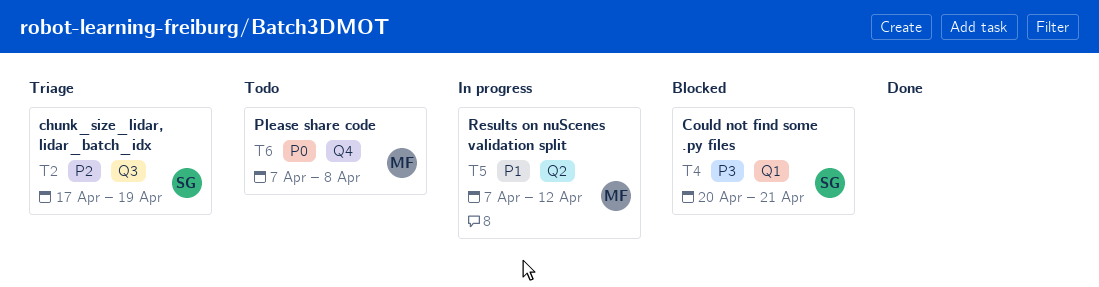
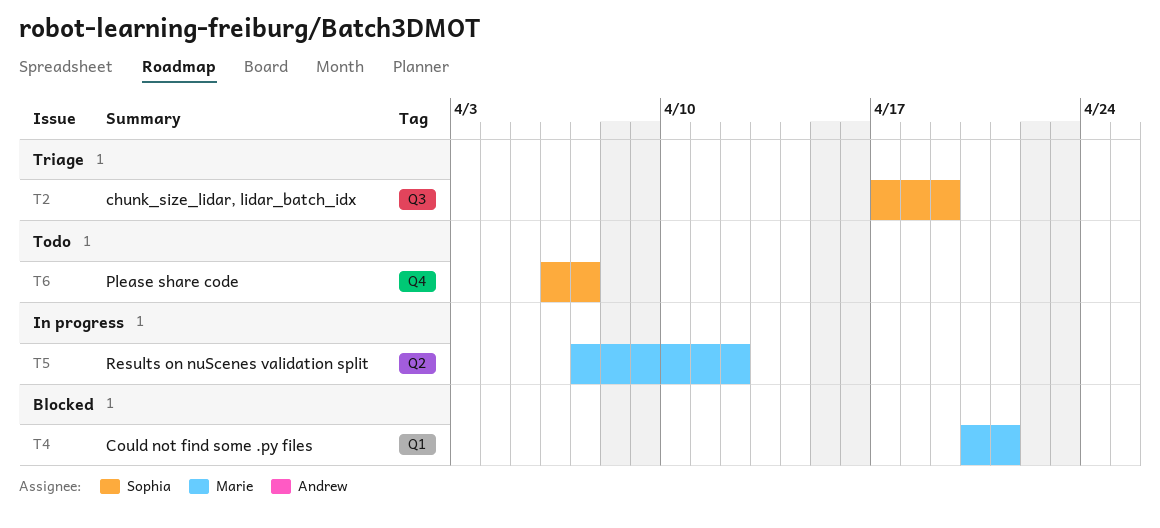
T4, owner: Sophia -> Marie
T6, owner: Marie -> Sophia
T6, start: Apr 7 -> Apr 6
T6, due: Apr 8 -> Apr 7

